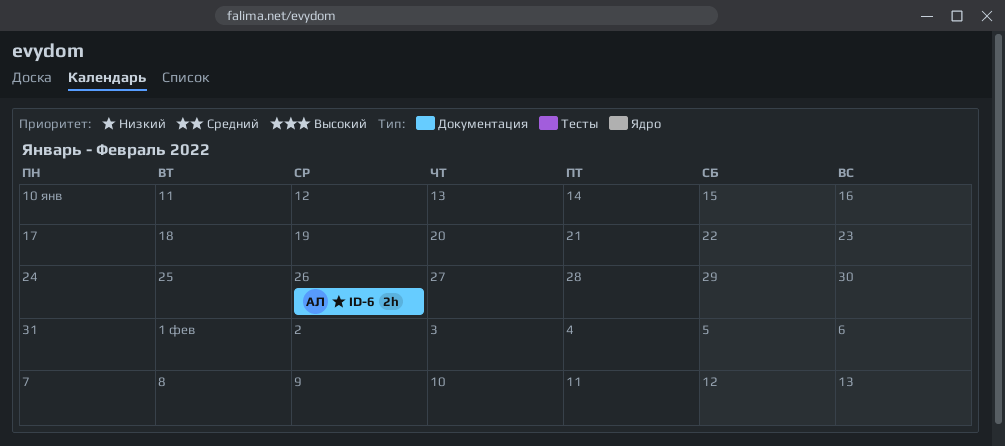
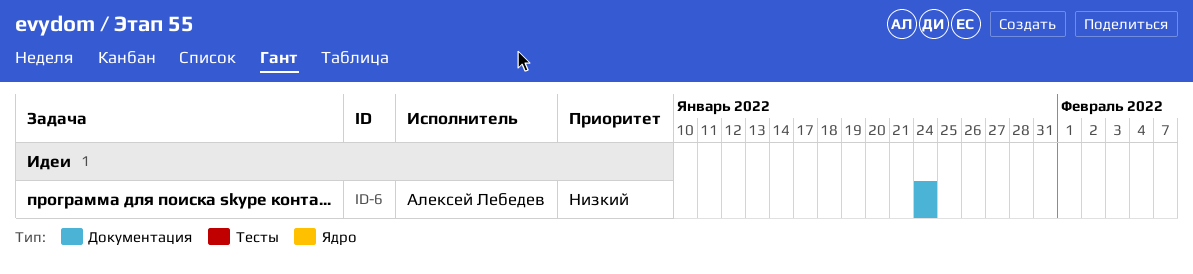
ID-6, start: Jan 26 -> Jan 24
ID-6, due: Jan 26 -> Jan 24

